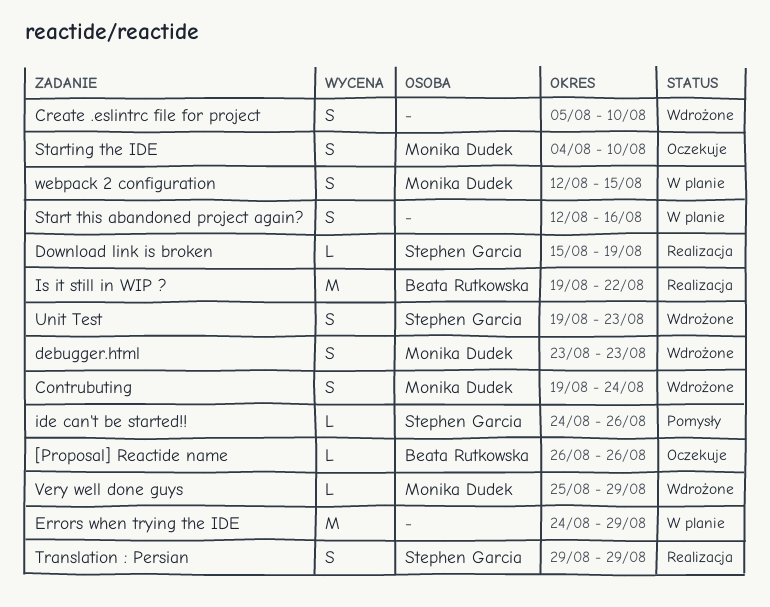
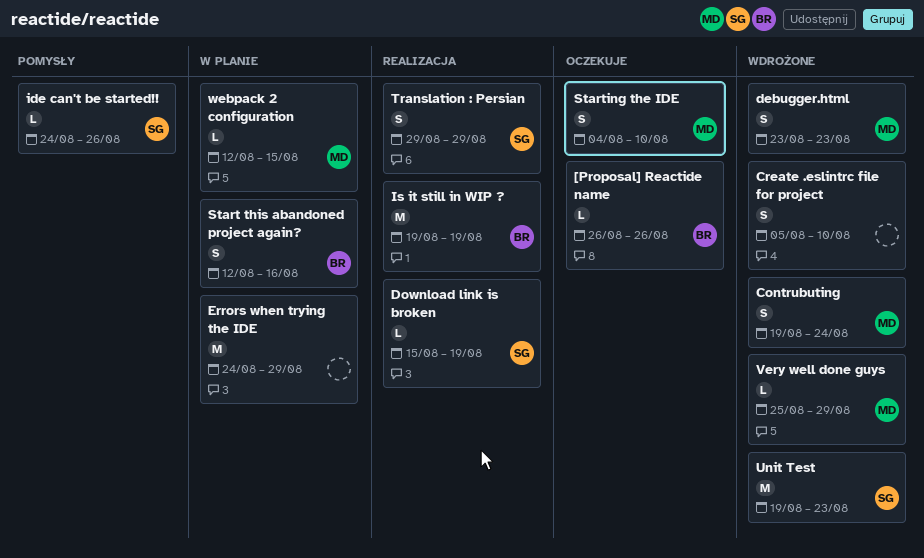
Is it still in WIP ?, due: Aug 22 -> Aug 19
Start this abandoned project again?, owner: none -> Beata Rutkowska
Unit Test, estimate: S -> M
webpack 2 configuration, estimate: S -> L

